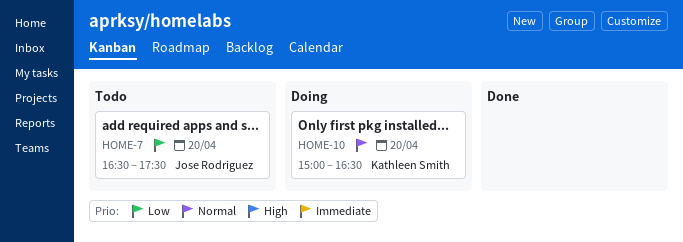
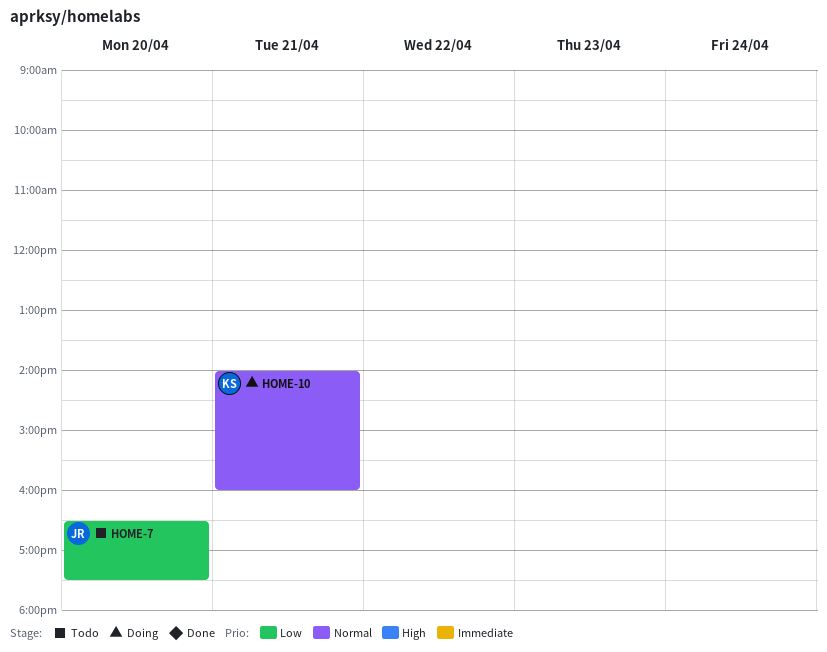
HOME-10, day: Apr 20 -> Apr 21
HOME-10, begins: 15:00 -> 14:00
HOME-10, ends: 16:30 -> 16:00

